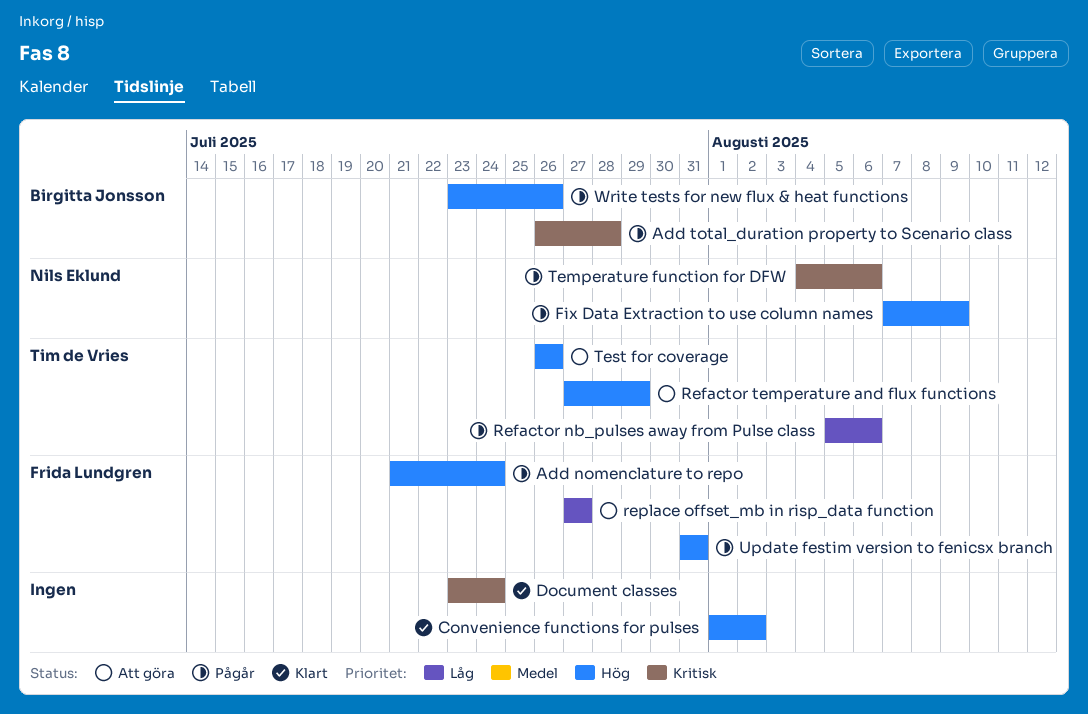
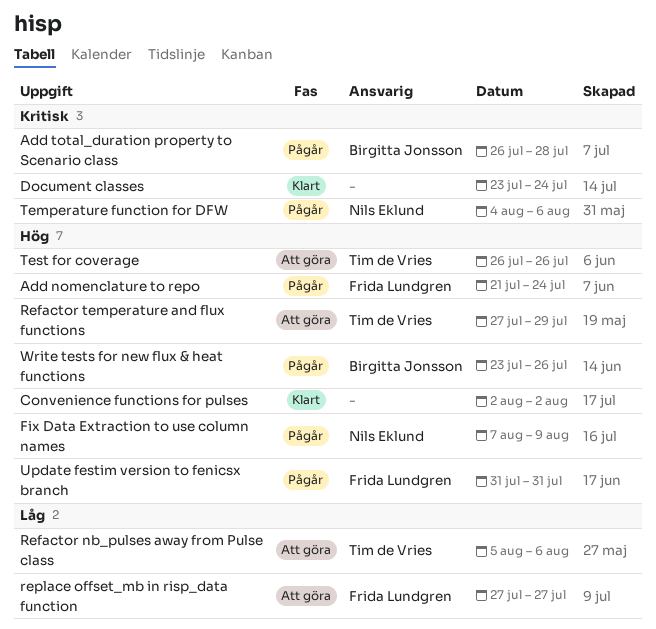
Convenience functions for pulses, start: Aug 1 -> Aug 2
Refactor nb_pulses away from Pulse class, status: Pågår -> Att göra

